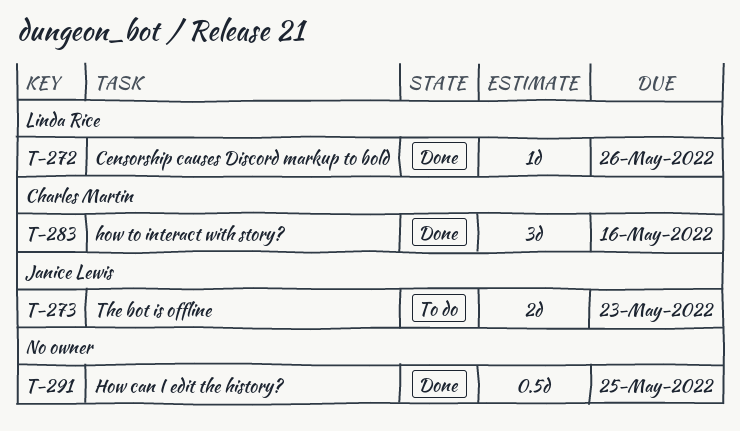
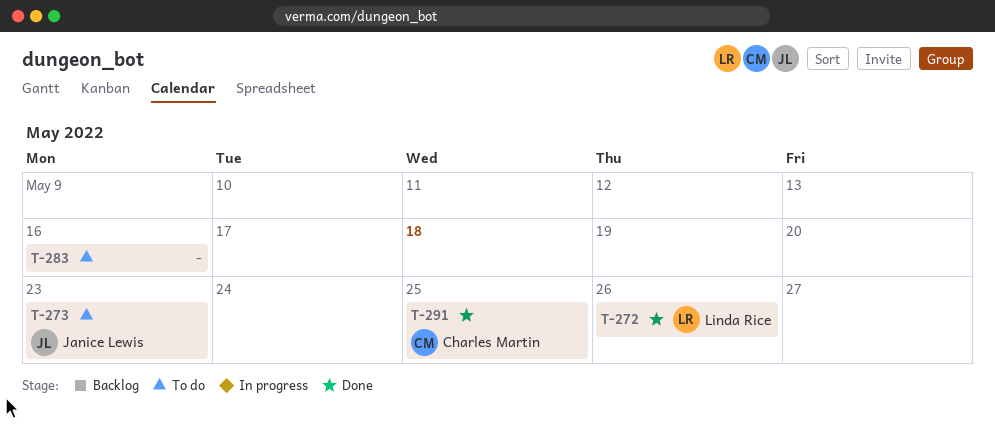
T-283, status: Done -> To do
T-283, owner: Charles Martin -> none
T-291, owner: none -> Charles Martin

